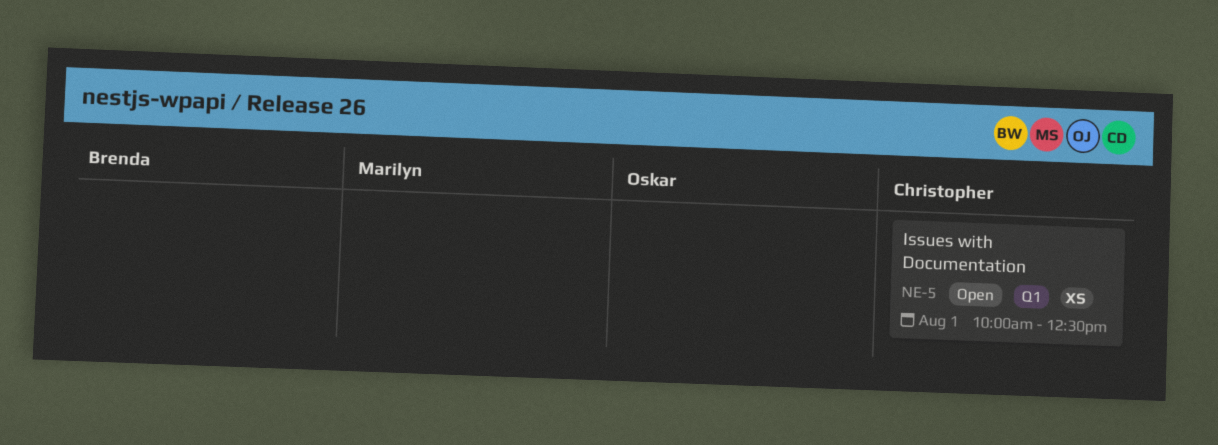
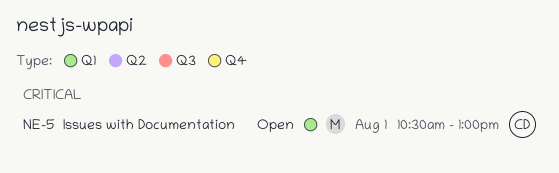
NE-5, estimate: XS -> M
NE-5, begins: 10:00 -> 10:30
NE-5, ends: 12:30 -> 13:00

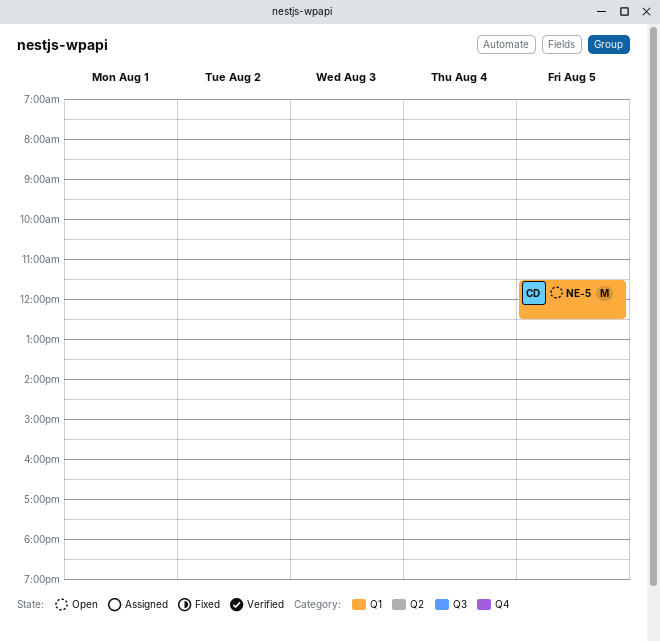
NE-5, day: Aug 1 -> Aug 5
NE-5, begins: 10:30 -> 11:30
NE-5, ends: 13:00 -> 12:30

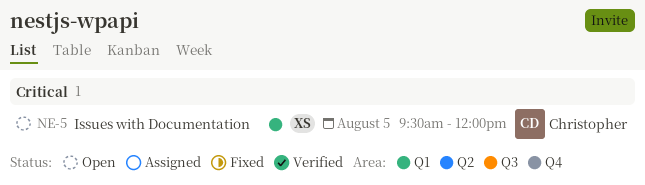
NE-5, estimate: M -> XS
NE-5, begins: 11:30 -> 09:30
NE-5, ends: 12:30 -> 12:00

